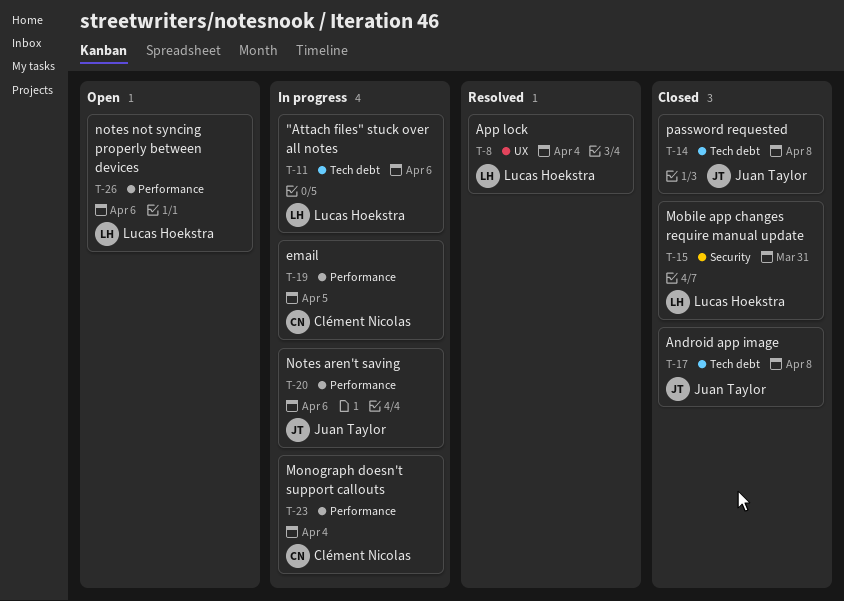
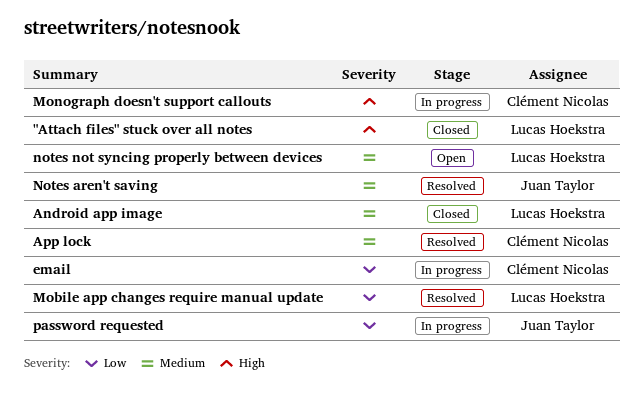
"Attach files" stuck over all notes, status: In progress -> Closed
Android app image, owner: Juan Taylor -> Lucas Hoekstra
App lock, owner: Lucas Hoekstra -> Clément Nicolas
Mobile app changes require manual update, status: Closed -> Resolved
Notes aren't saving, status: In progress -> Resolved
password requested, status: Closed -> In progress

